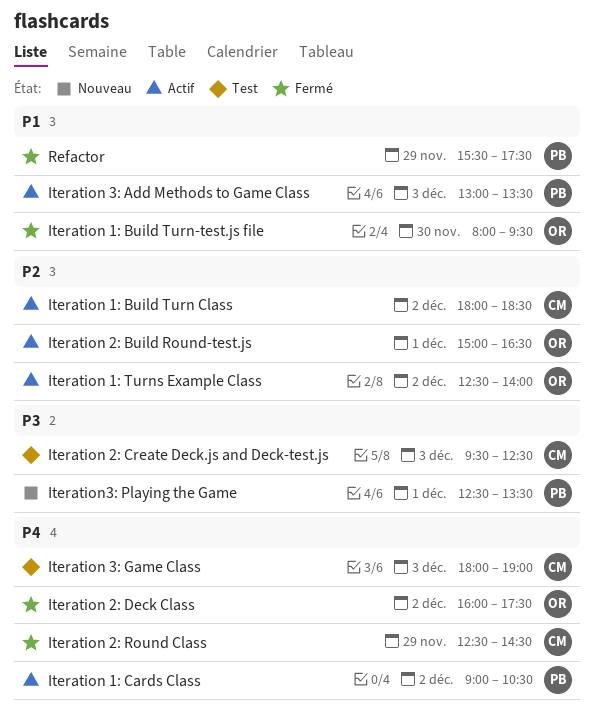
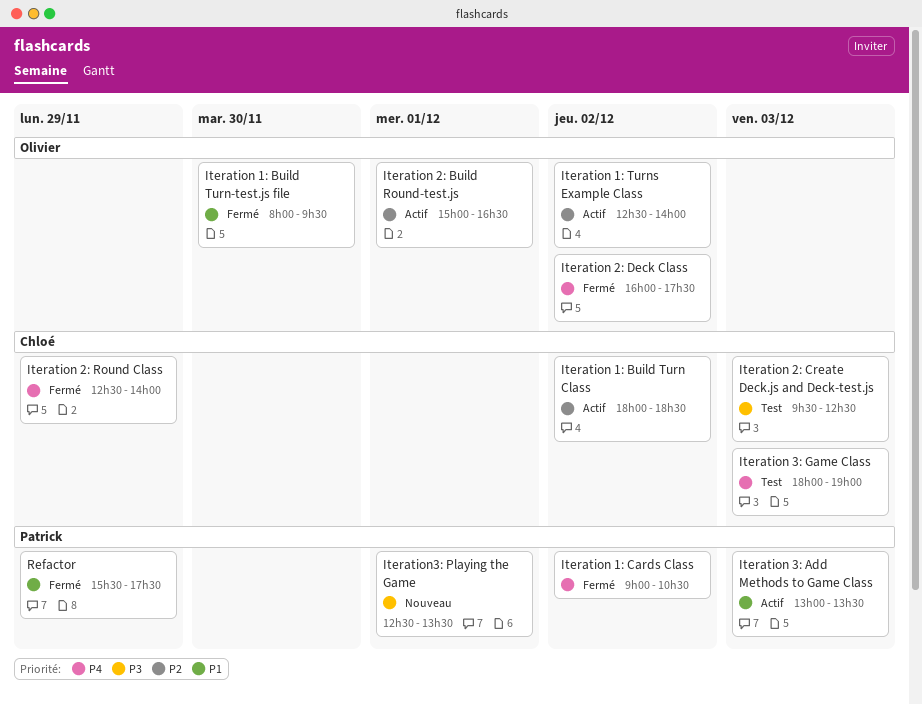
Iteration 1: Cards Class, status: Actif -> Fermé
Iteration 2: Round Class, ends: 14:30 -> 14:00

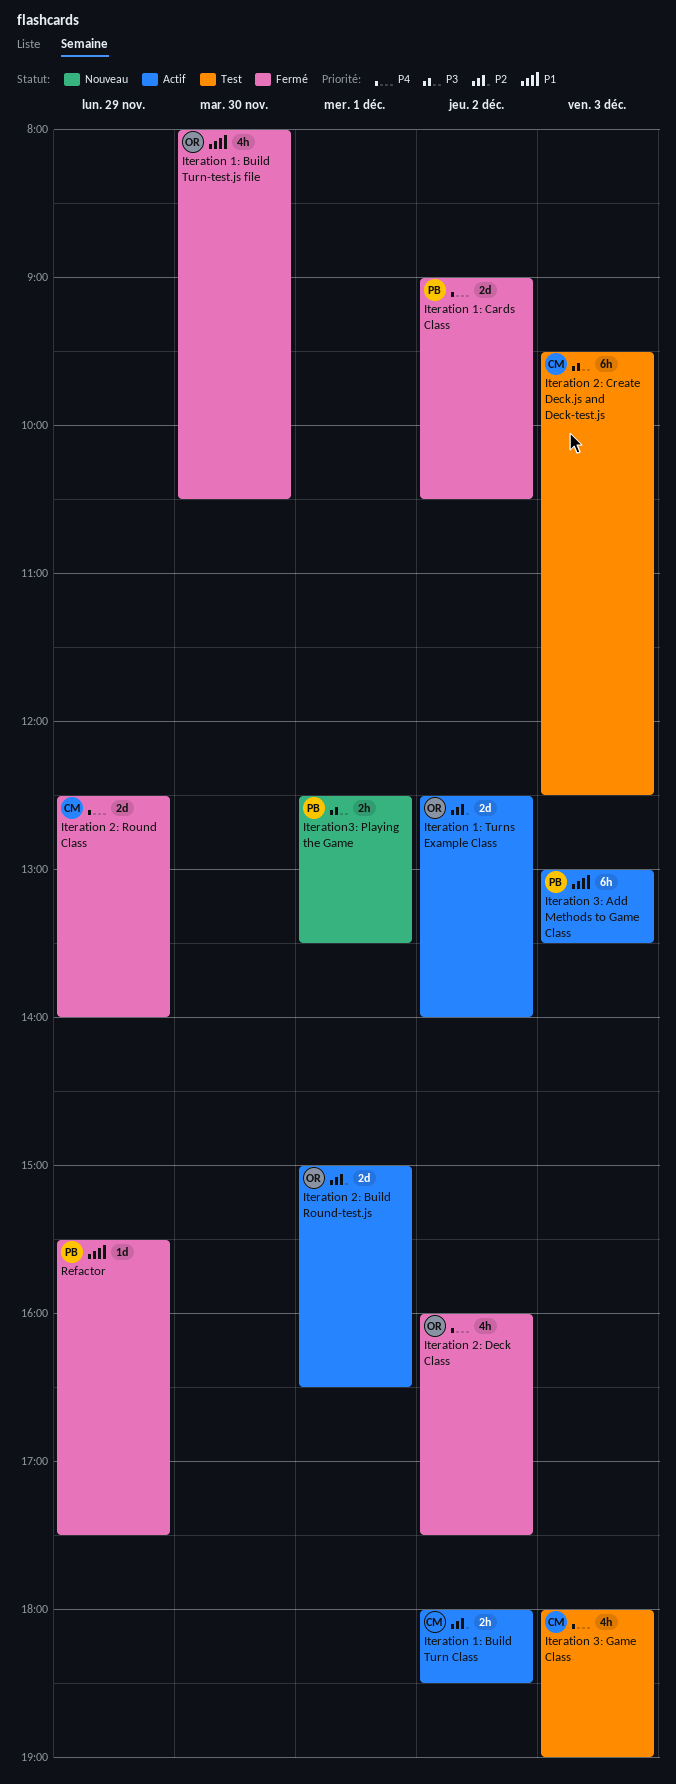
Iteration 1: Build Turn-test.js file, ends: 09:30 -> 10:30

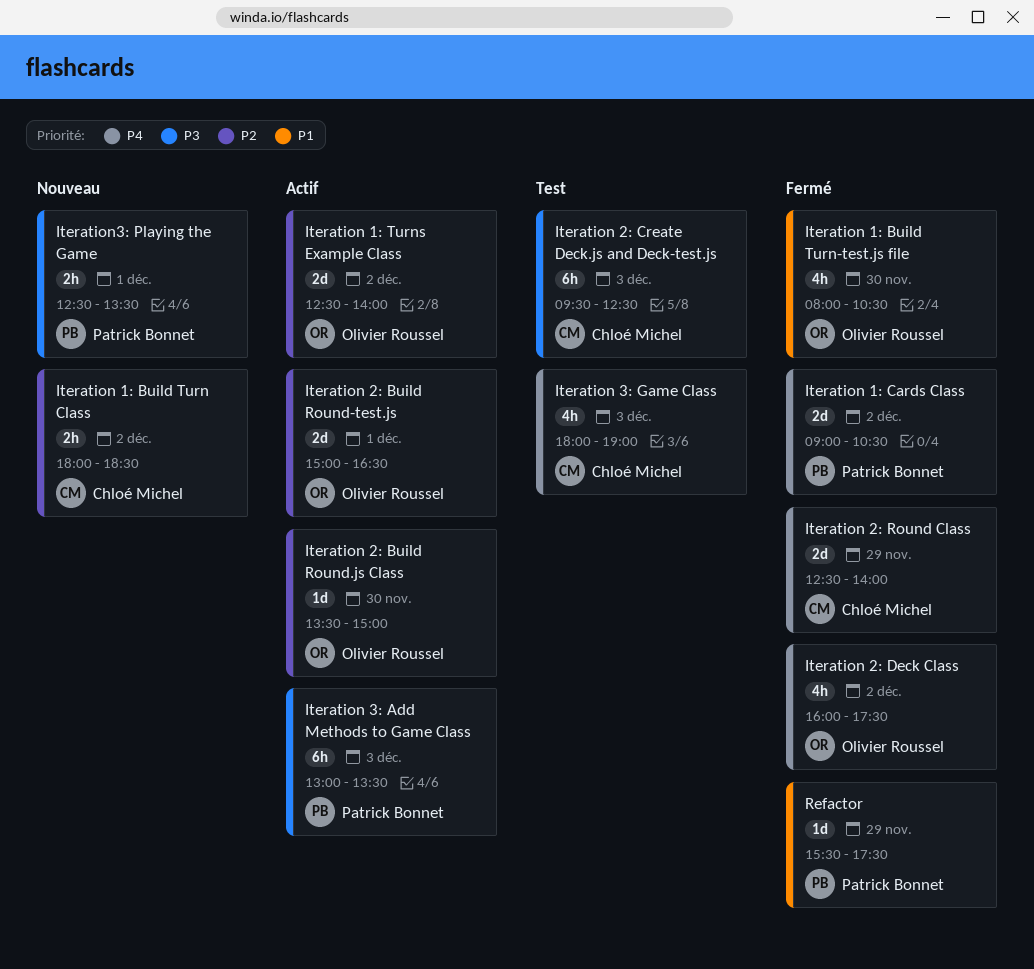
Iteration 1: Build Turn Class, status: Actif -> Nouveau
Iteration 2: Build Round.js Class: none -> present
Iteration 3: Add Methods to Game Class, priority: P1 -> P3

